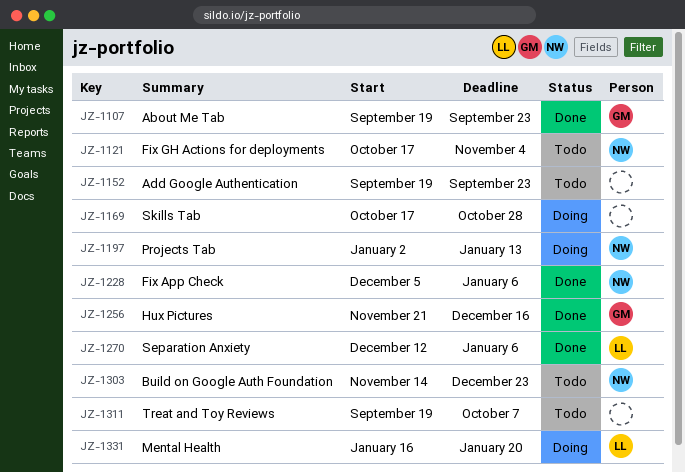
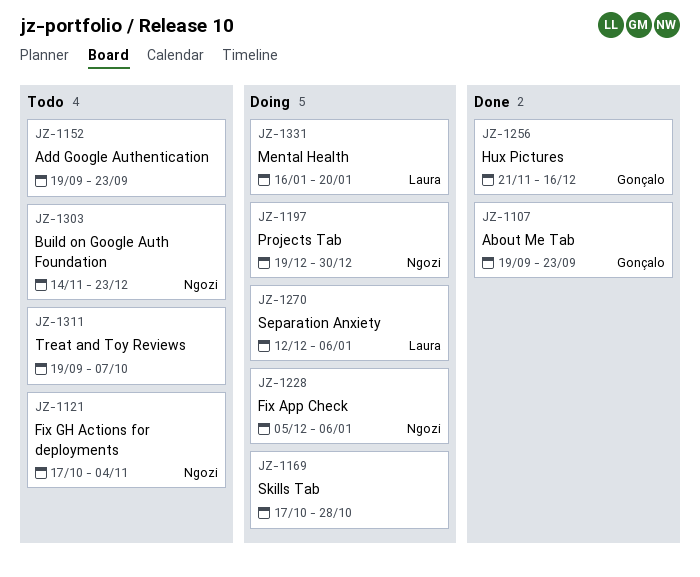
JZ-1197, start: Jan 2 -> Dec 19
JZ-1197, due: Jan 13 -> Dec 30
JZ-1228, status: Done -> Doing
JZ-1270, status: Done -> Doing

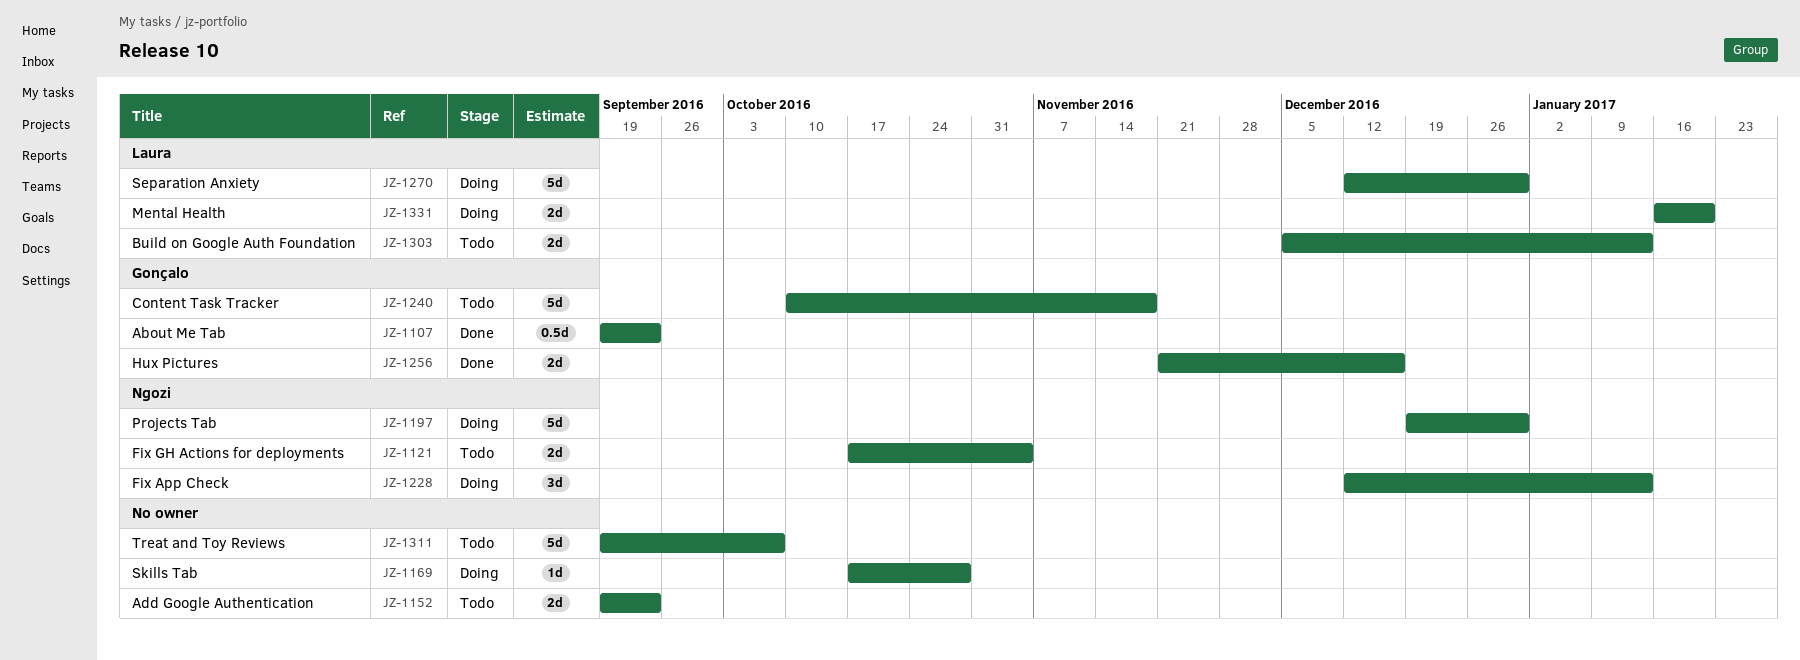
JZ-1228, start: Dec 5 -> Dec 12
JZ-1228, due: Jan 6 -> Jan 13
JZ-1240: none -> present
JZ-1270, due: Jan 6 -> Dec 30
JZ-1303, owner: Ngozi -> Laura
JZ-1303, start: Nov 14 -> Dec 5
JZ-1303, due: Dec 23 -> Jan 13

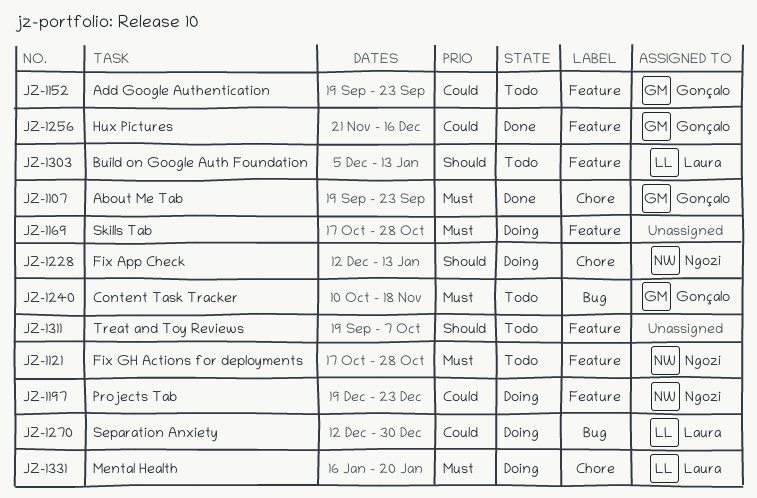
JZ-1121, due: Nov 4 -> Oct 28
JZ-1152, owner: none -> Gonçalo
JZ-1197, due: Dec 30 -> Dec 23

